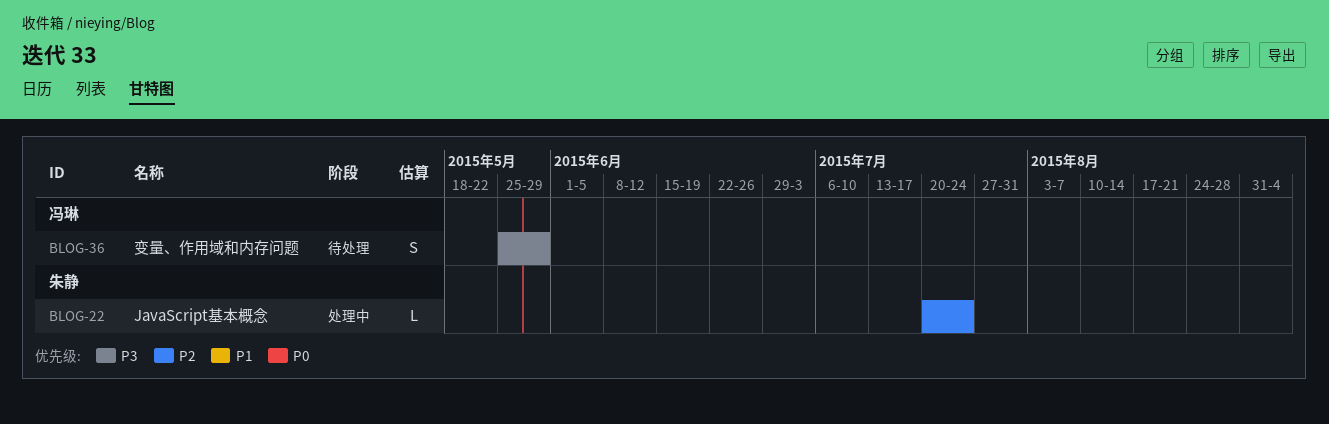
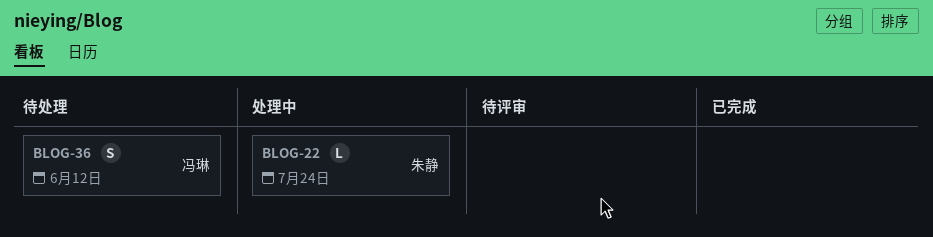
BLOG-36, due: May 29 -> Jun 12

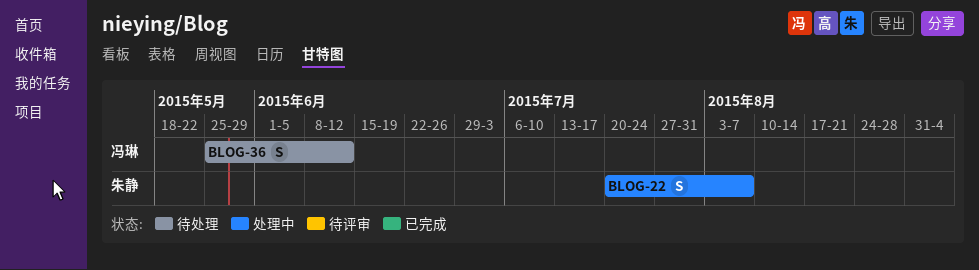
BLOG-22, estimate: L -> S
BLOG-22, due: Jul 24 -> Aug 7

